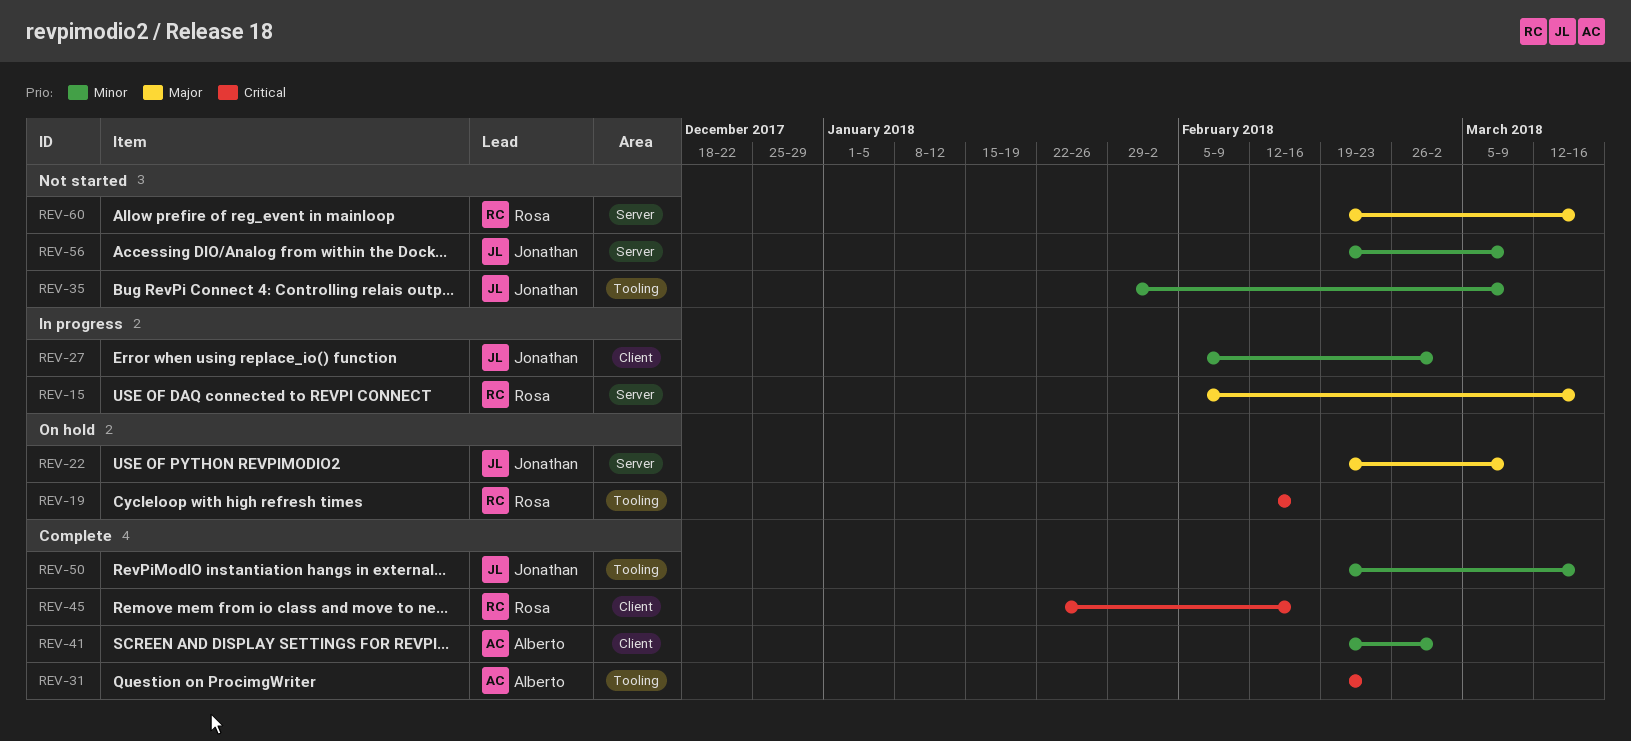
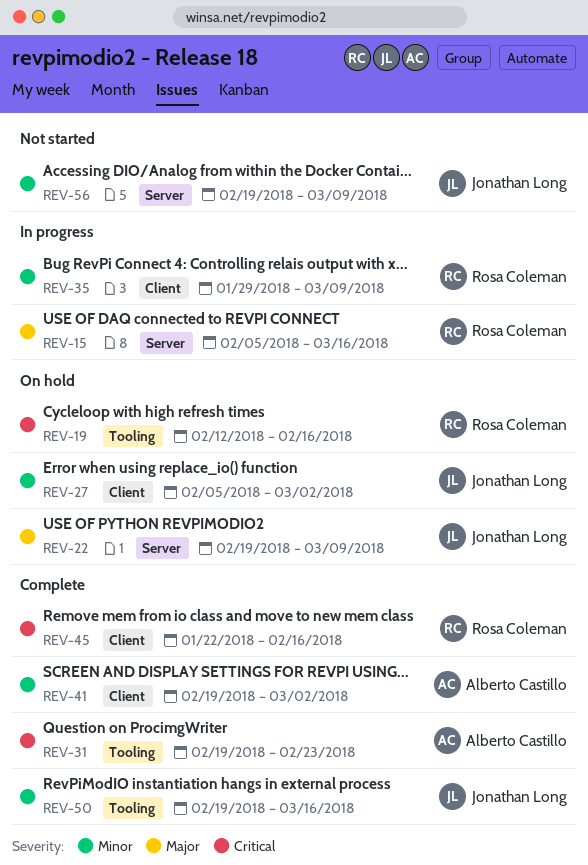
REV-27, status: In progress -> On hold
REV-35, status: Not started -> In progress
REV-35, owner: Jonathan Long -> Rosa Coleman
REV-35, label: Tooling -> Client
REV-60: present -> none

